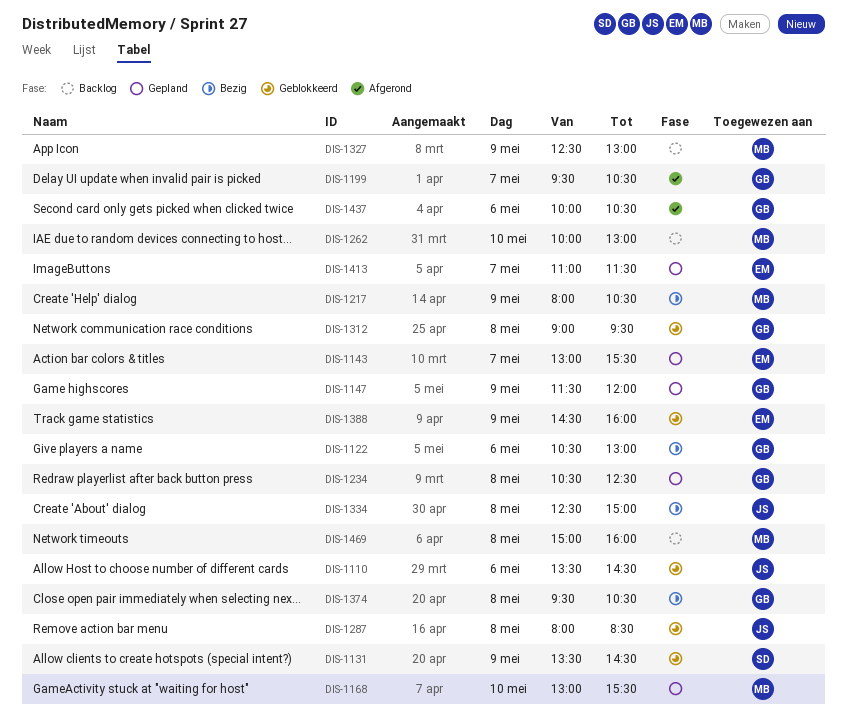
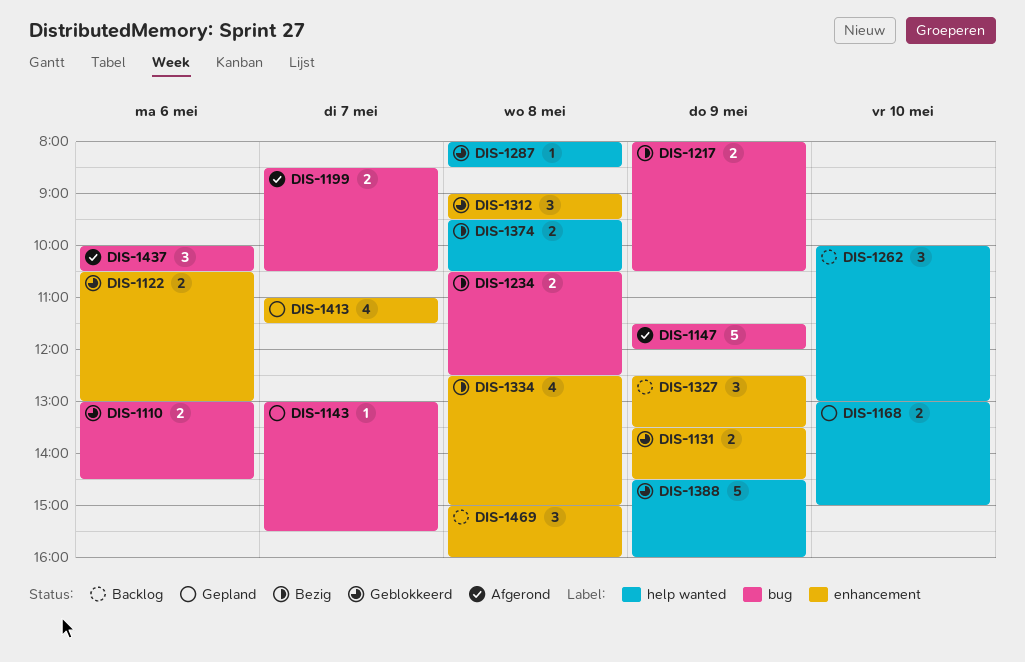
DIS-1110, begins: 13:30 -> 13:00
DIS-1122, status: Bezig -> Geblokkeerd
DIS-1147, status: Gepland -> Afgerond
DIS-1168, ends: 15:30 -> 15:00
DIS-1199, begins: 09:30 -> 08:30
DIS-1234, status: Gepland -> Bezig
DIS-1327, ends: 13:00 -> 13:30

